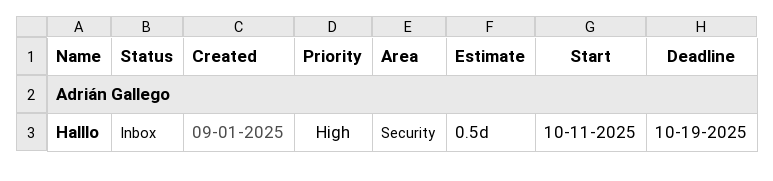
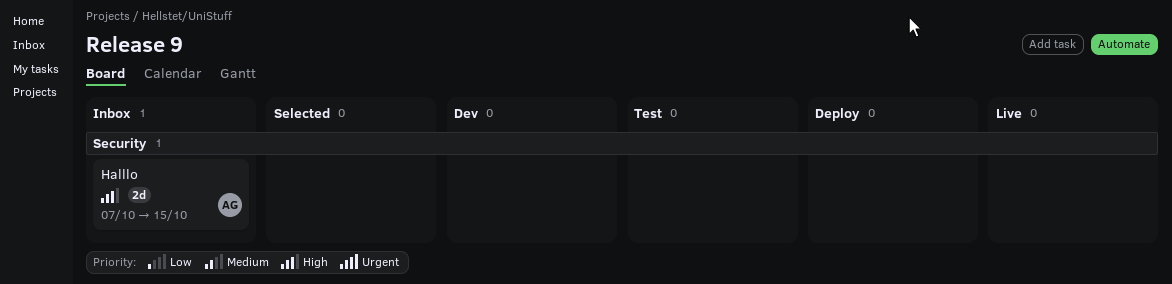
Halllo, estimate: 0.5d -> 2d
Halllo, start: Oct 11 -> Oct 7
Halllo, due: Oct 19 -> Oct 15

